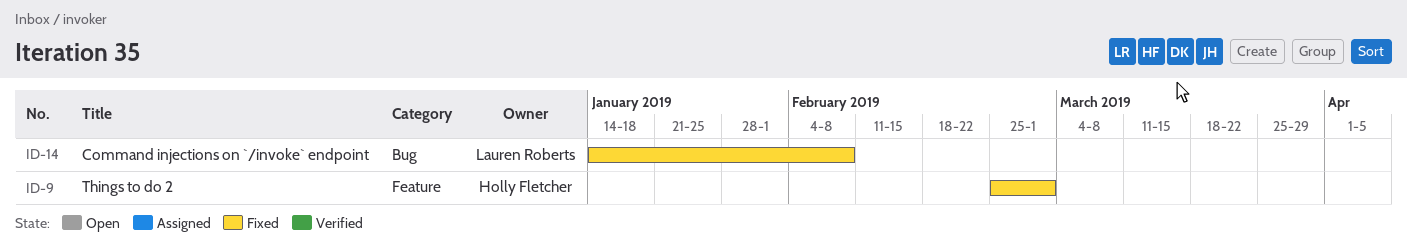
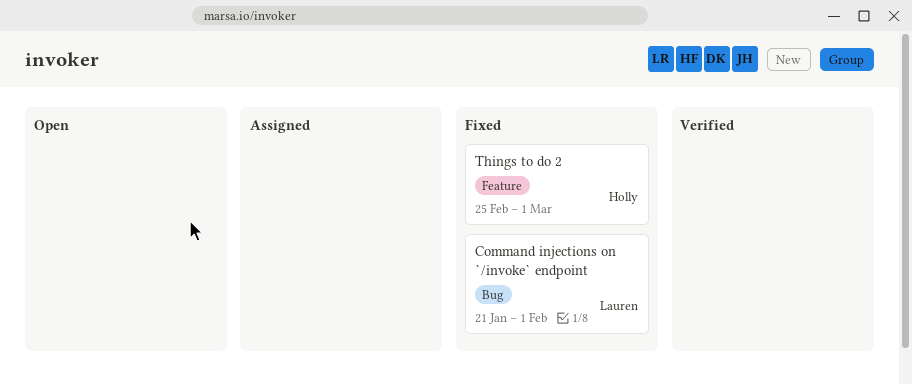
Command injections on `/invoke` endpoint, start: Jan 14 -> Jan 21
Command injections on `/invoke` endpoint, due: Feb 8 -> Feb 1

